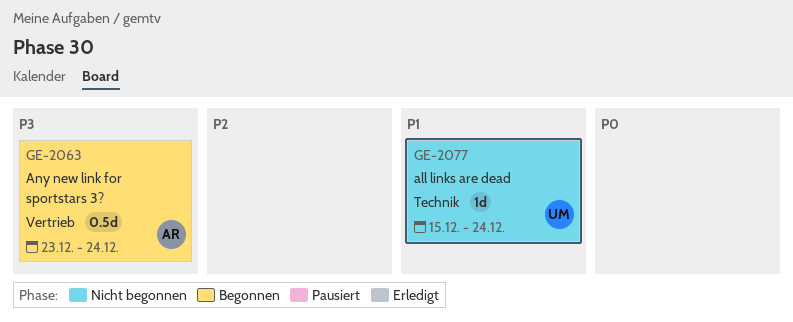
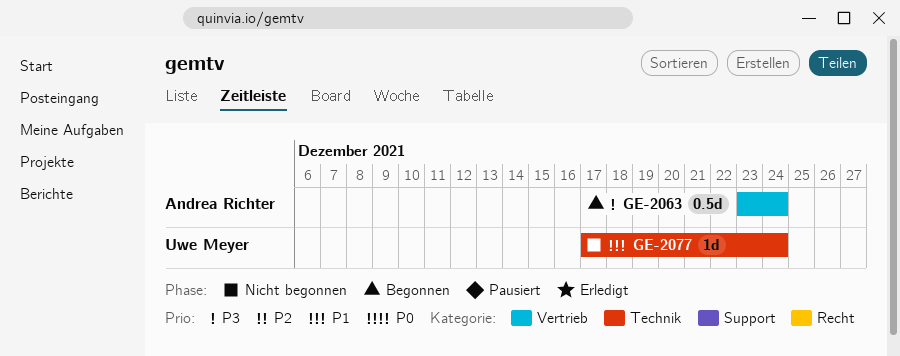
GE-2077, start: Dec 15 -> Dec 17

